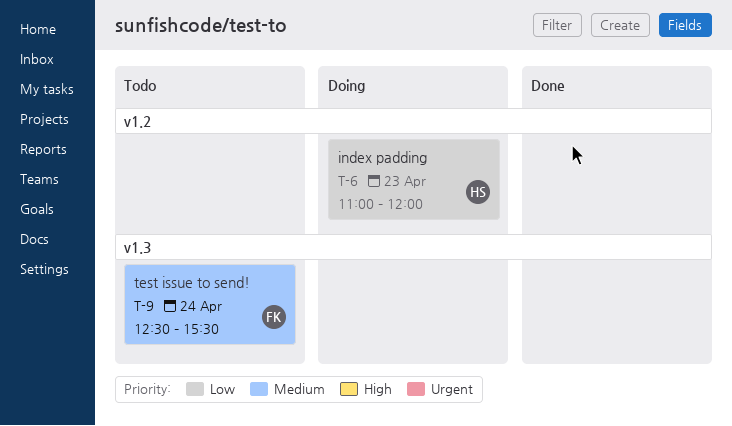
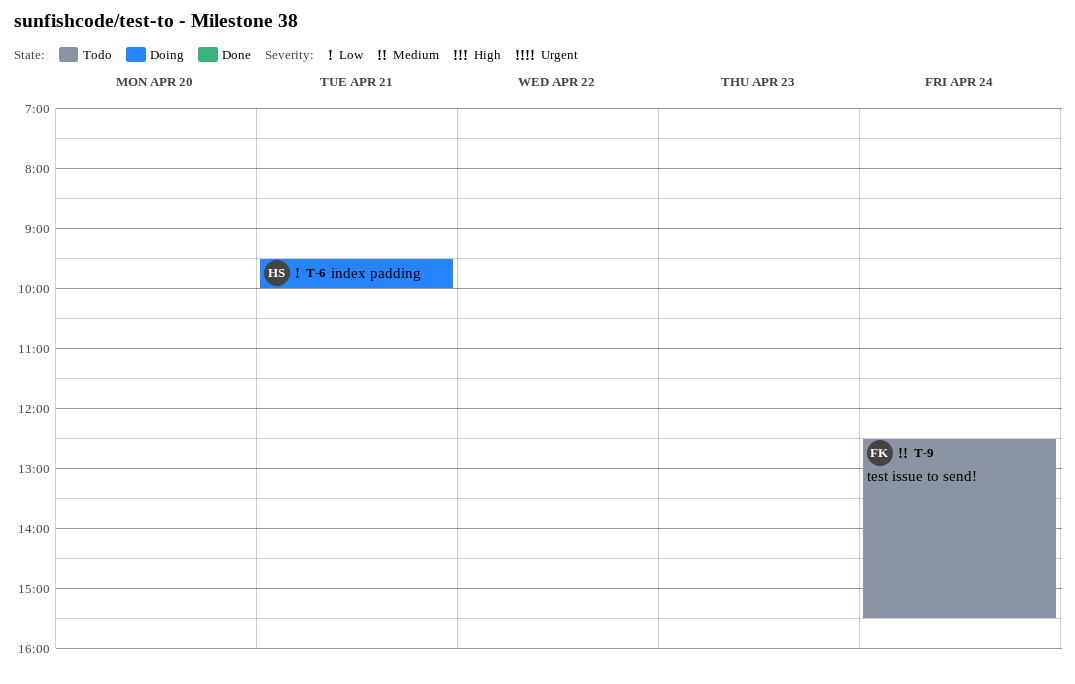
T-6, day: Apr 23 -> Apr 21
T-6, begins: 11:00 -> 09:30
T-6, ends: 12:00 -> 10:00

